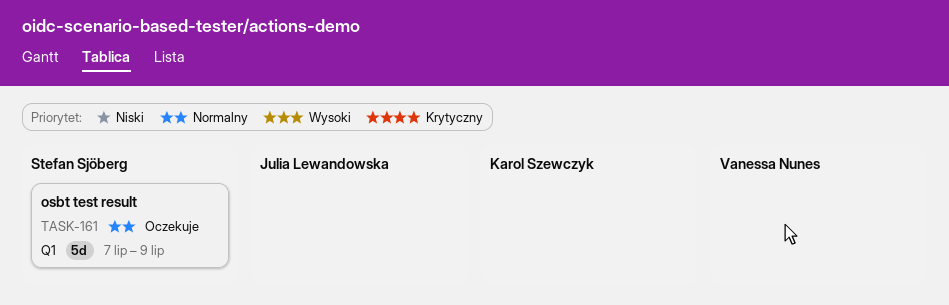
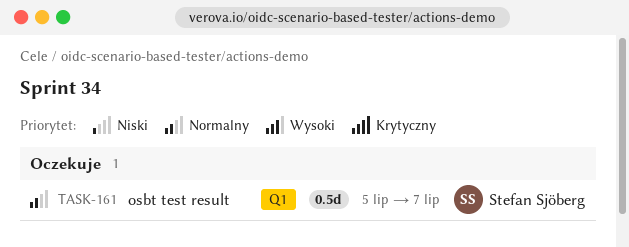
TASK-161, estimate: 5d -> 0.5d
TASK-161, start: Jul 7 -> Jul 5
TASK-161, due: Jul 9 -> Jul 7

